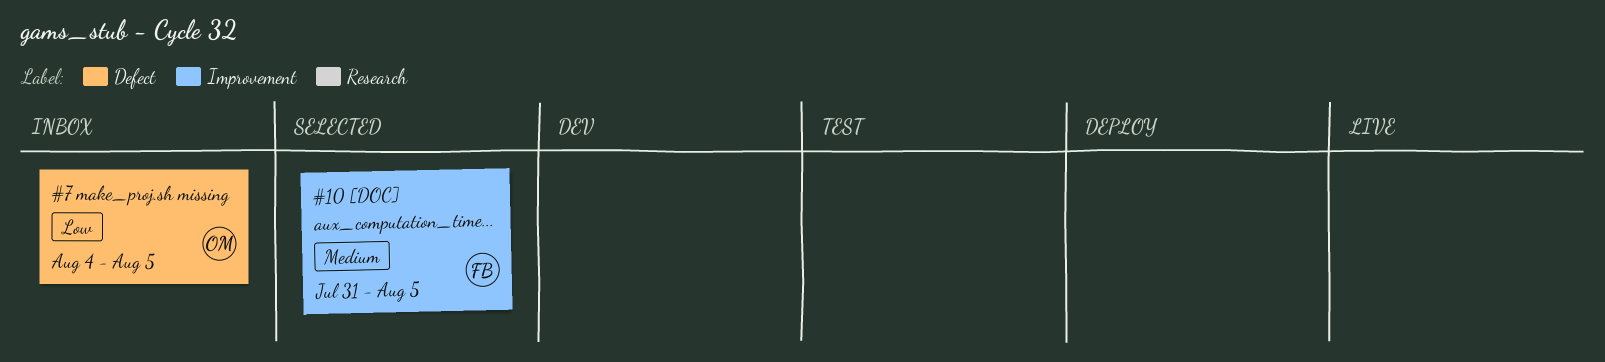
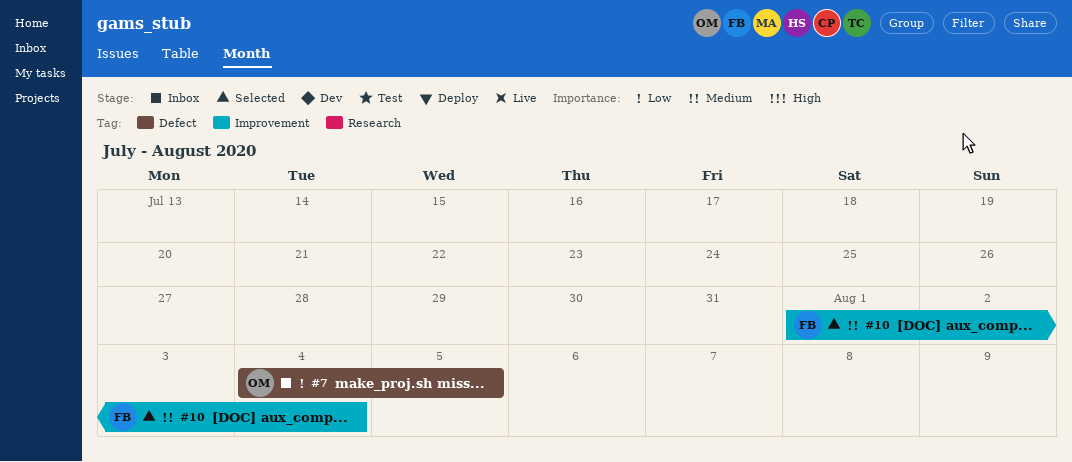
#10, start: Jul 31 -> Aug 1
#10, due: Aug 5 -> Aug 4

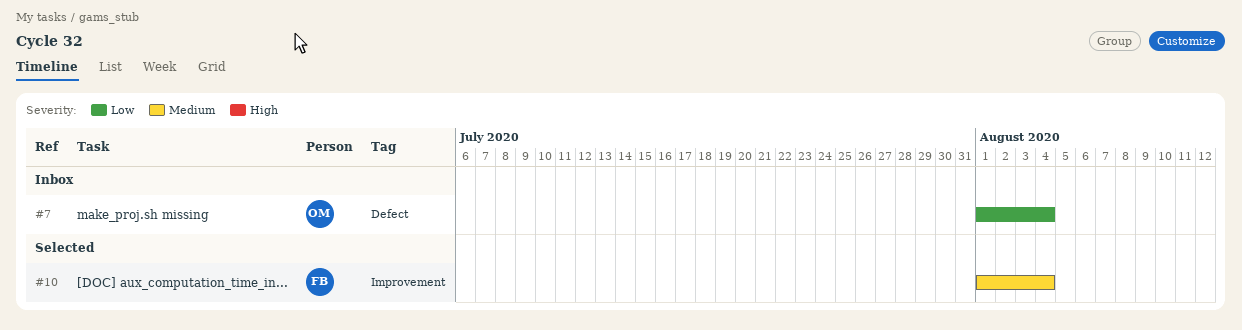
#7, start: Aug 4 -> Aug 1
#7, due: Aug 5 -> Aug 4

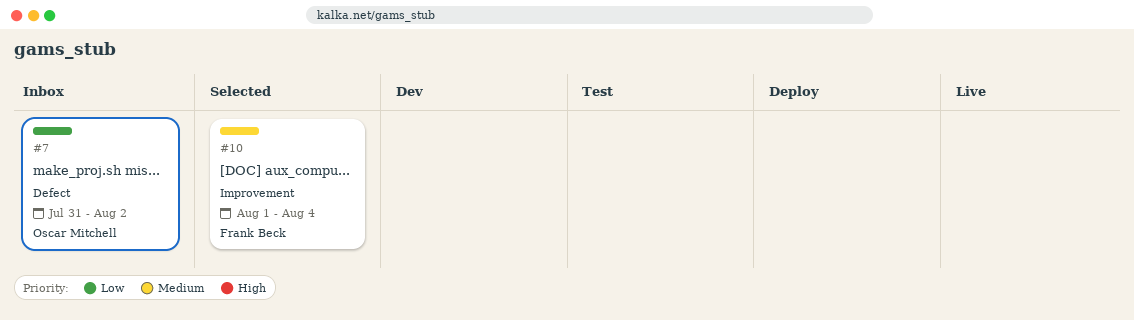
#7, start: Aug 1 -> Jul 31
#7, due: Aug 4 -> Aug 2

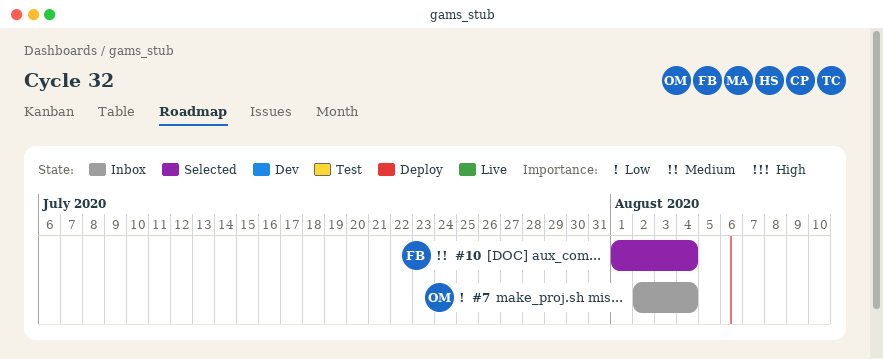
#7, start: Jul 31 -> Aug 2
#7, due: Aug 2 -> Aug 4

